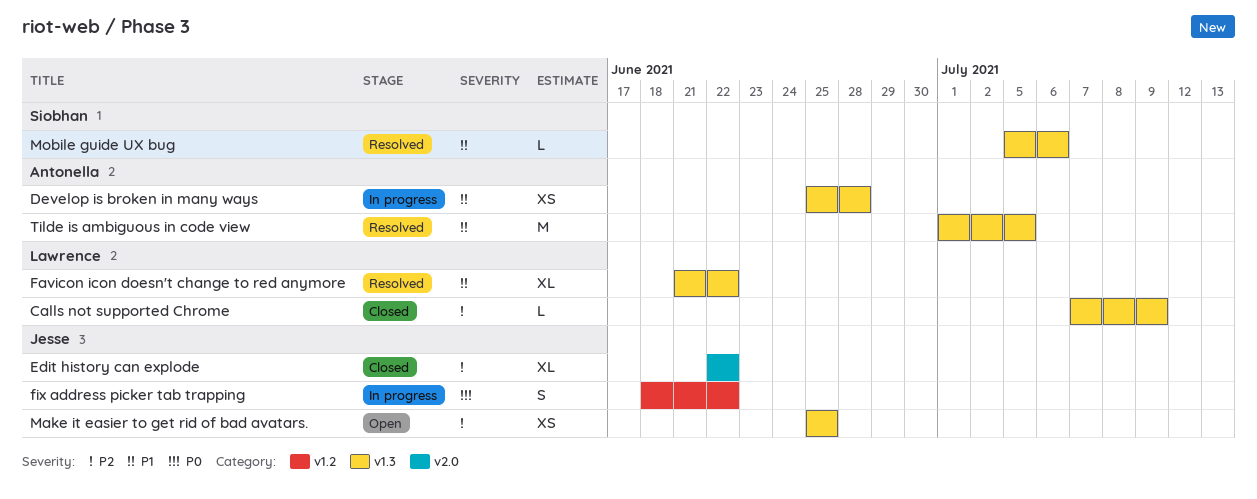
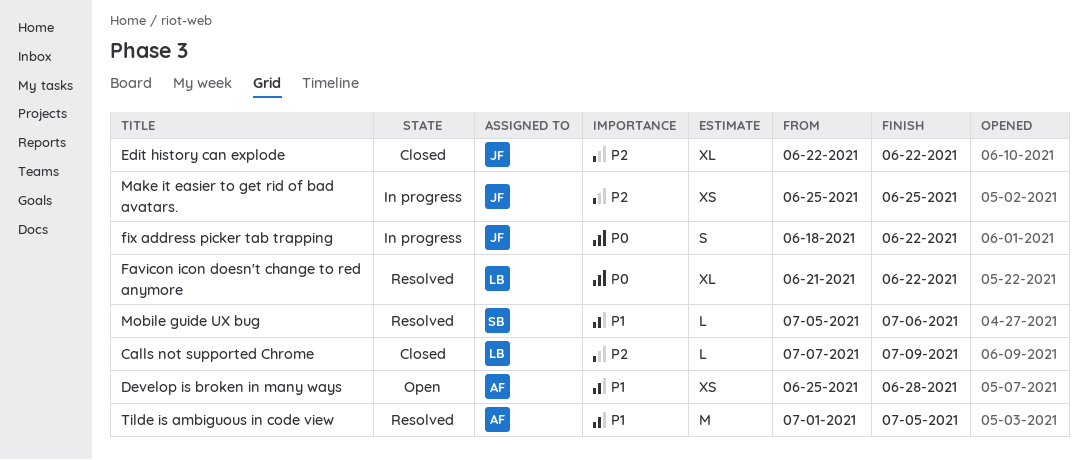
Develop is broken in many ways, status: In progress -> Open
Favicon icon doesn't change to red anymore, priority: P1 -> P0
Make it easier to get rid of bad avatars., status: Open -> In progress

